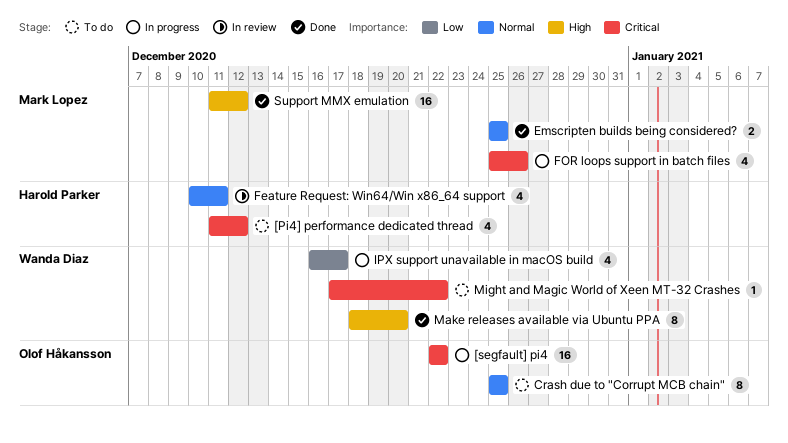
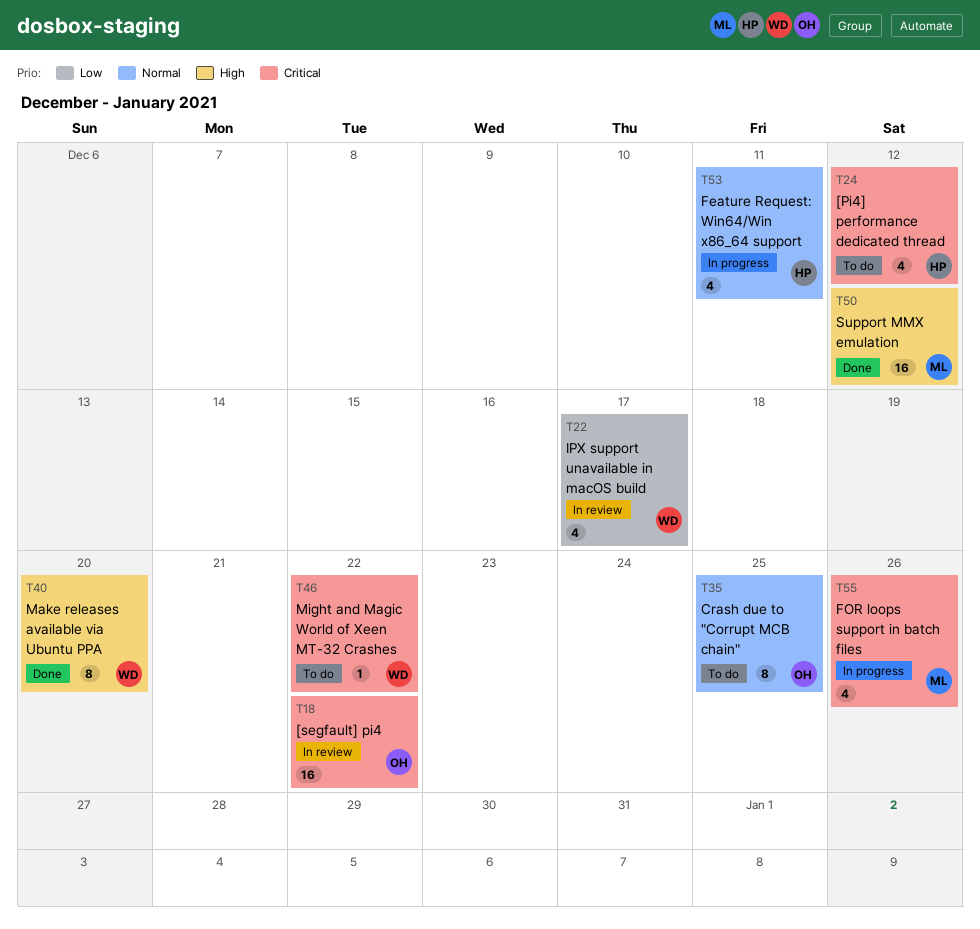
[segfault] pi4, status: In progress -> In review
Emscripten builds being considered?: present -> none
Feature Request: Win64/Win x86_64 support, status: In review -> In progress
IPX support unavailable in macOS build, status: In progress -> In review

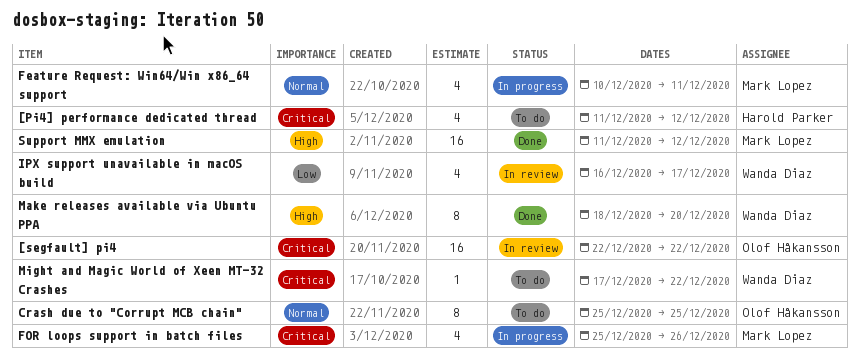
Feature Request: Win64/Win x86_64 support, owner: Harold Parker -> Mark Lopez

